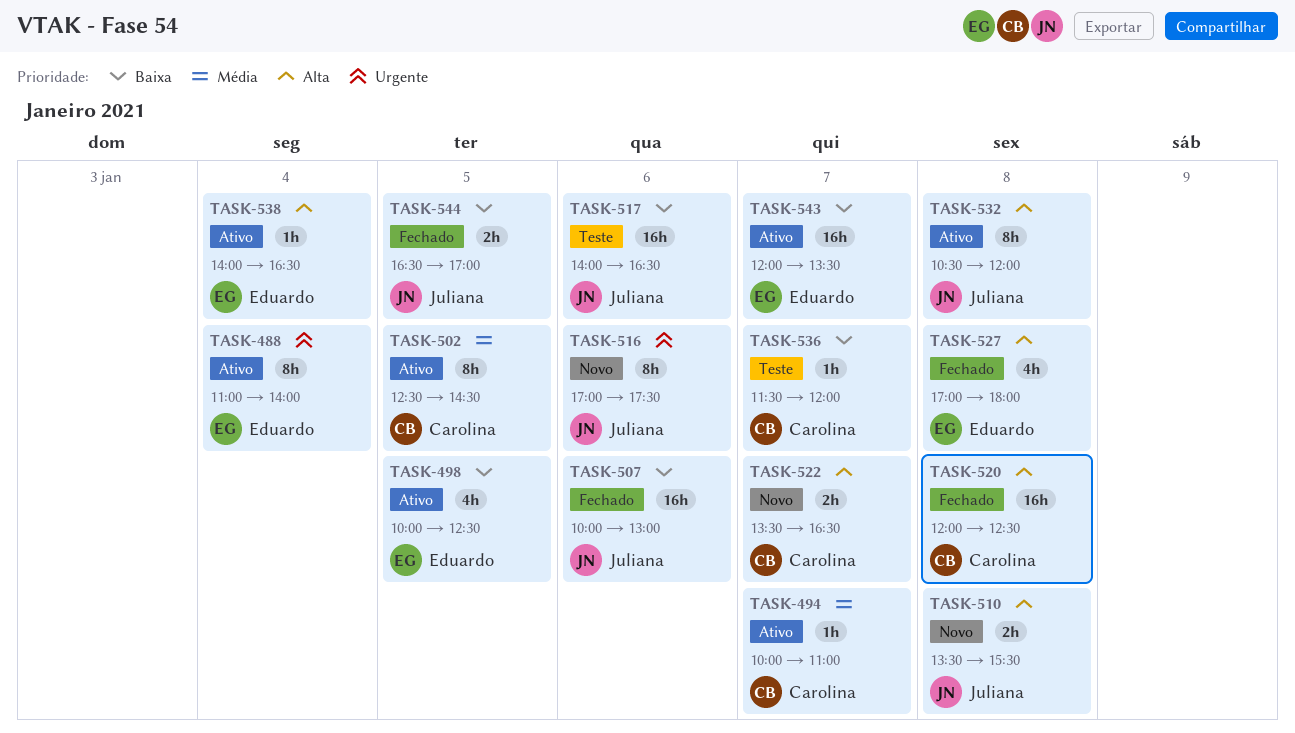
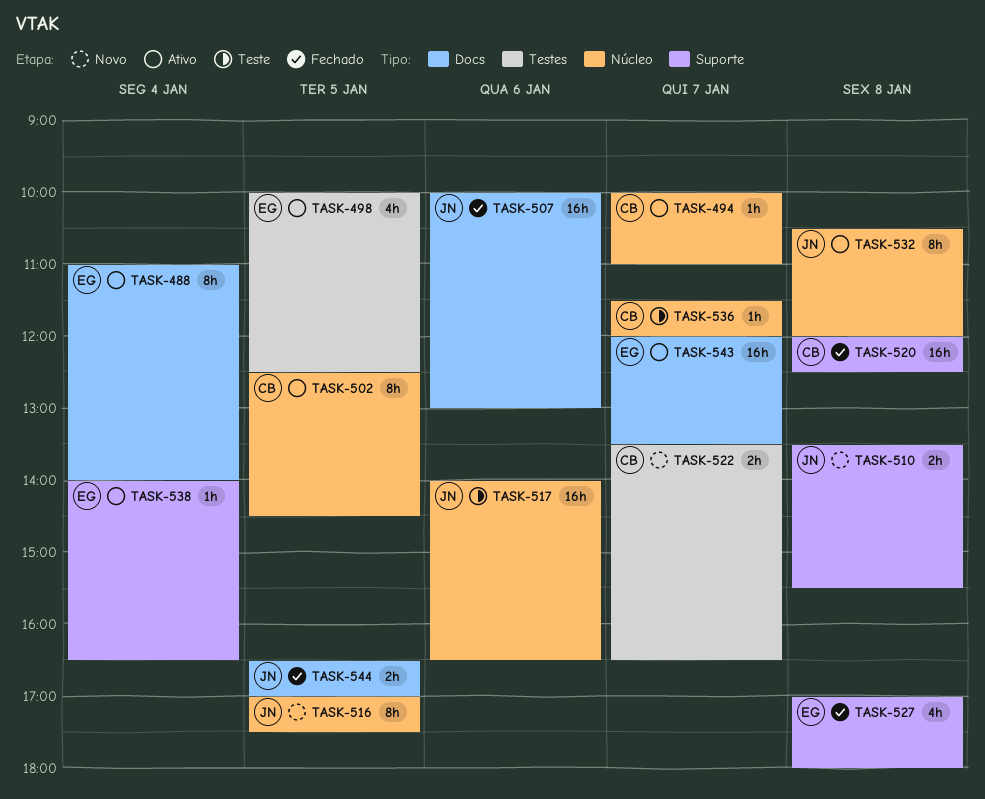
TASK-516, day: Jan 6 -> Jan 5

